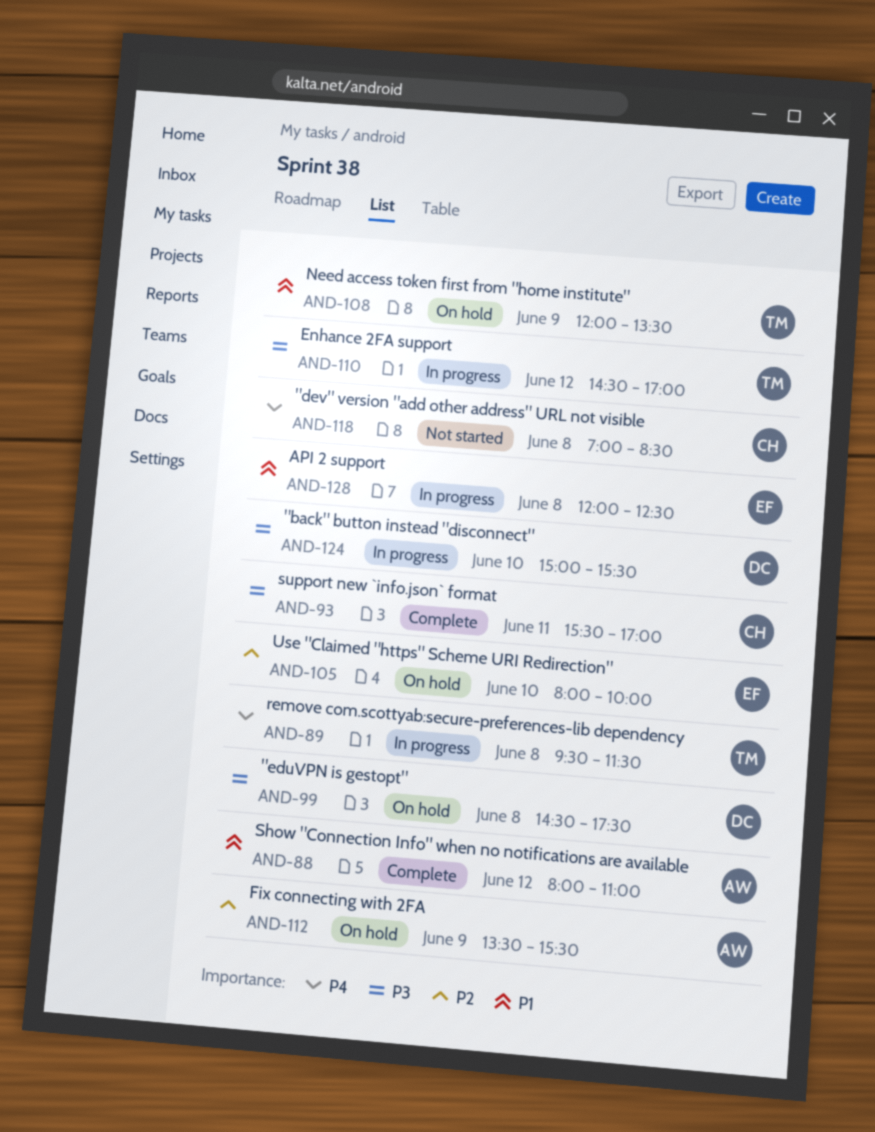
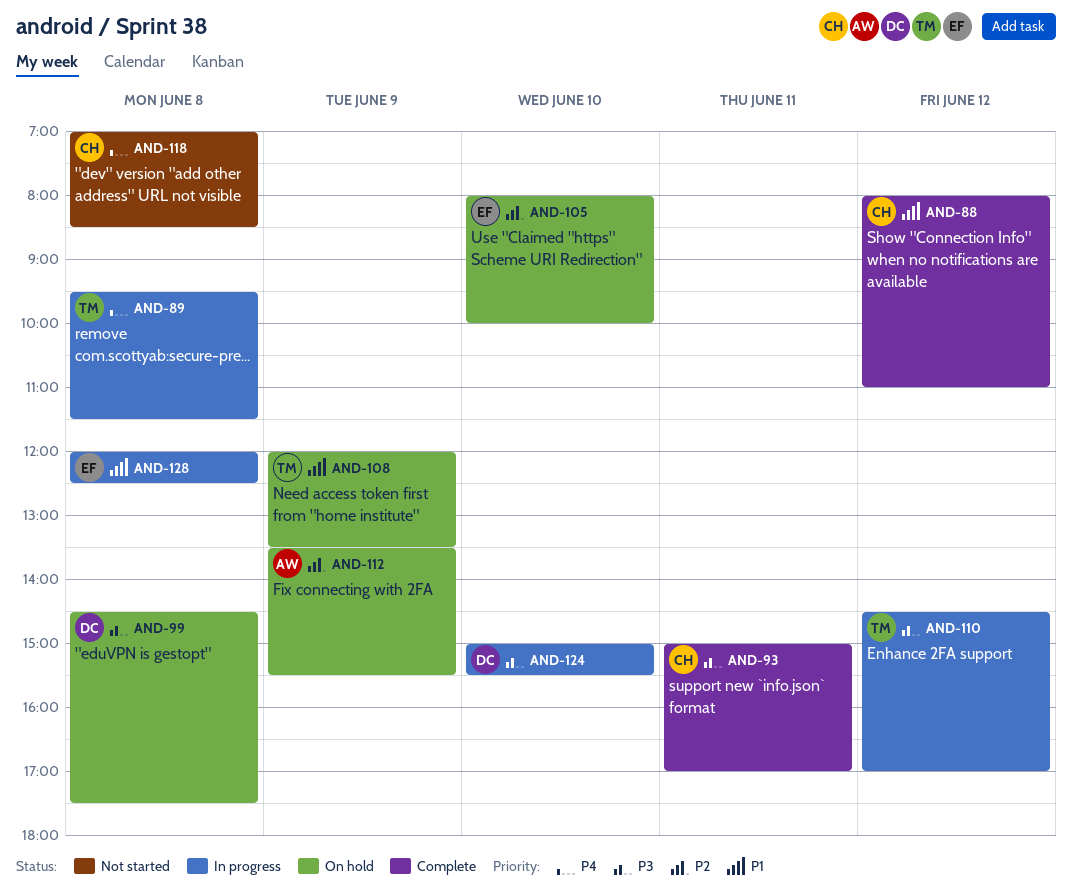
AND-88, owner: AW -> CH
AND-93, begins: 15:30 -> 15:00

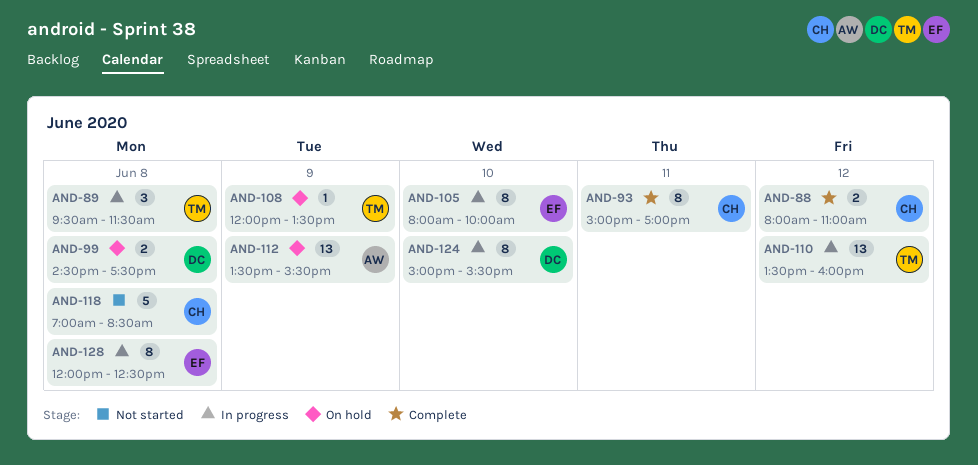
AND-105, status: On hold -> In progress
AND-110, begins: 14:30 -> 13:30
AND-110, ends: 17:00 -> 16:00

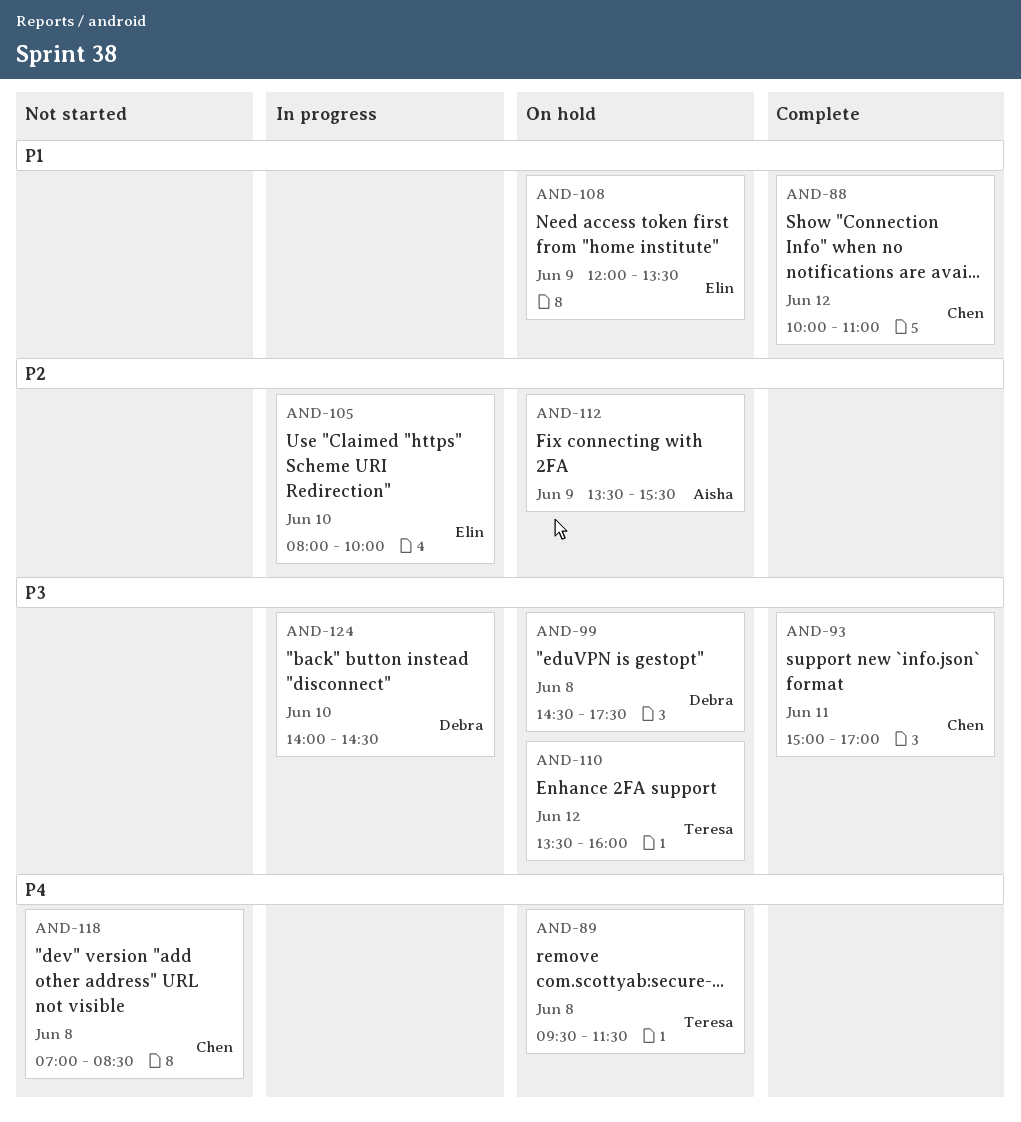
AND-88, begins: 08:00 -> 10:00
AND-89, status: In progress -> On hold
AND-108, owner: Teresa -> Elin
AND-110, status: In progress -> On hold
AND-124, begins: 15:00 -> 14:00
AND-124, ends: 15:30 -> 14:30
AND-128: present -> none

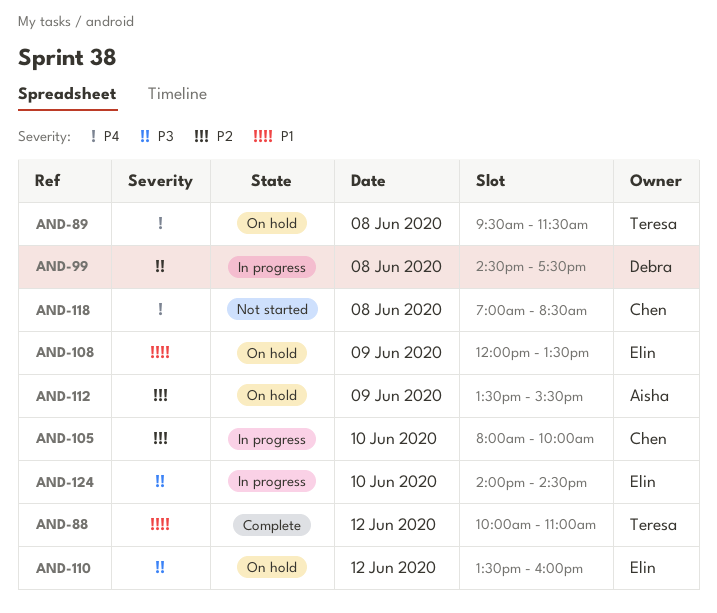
AND-88, owner: Chen -> Teresa
AND-93: present -> none
AND-99, status: On hold -> In progress
AND-105, owner: Elin -> Chen
AND-110, owner: Teresa -> Elin
AND-124, owner: Debra -> Elin

